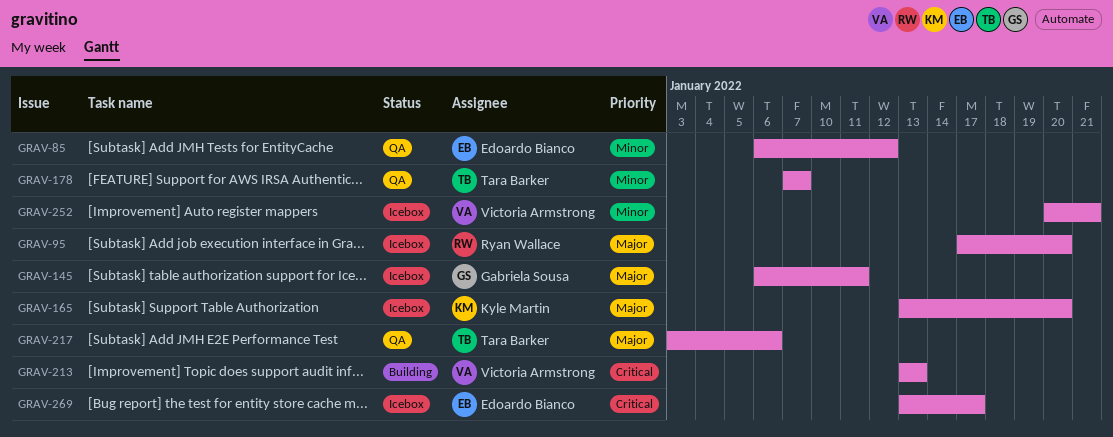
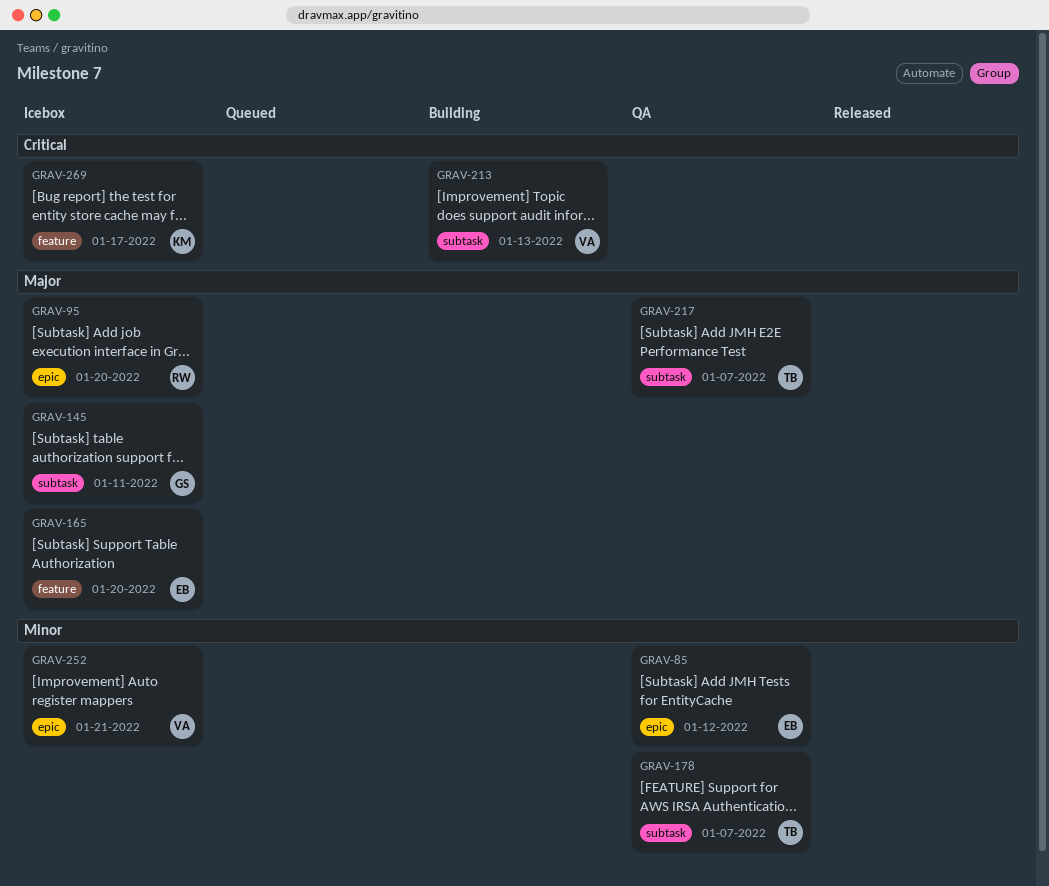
GRAV-165, owner: Kyle Martin -> Edoardo Bianco
GRAV-217, due: Jan 6 -> Jan 7
GRAV-269, owner: Edoardo Bianco -> Kyle Martin

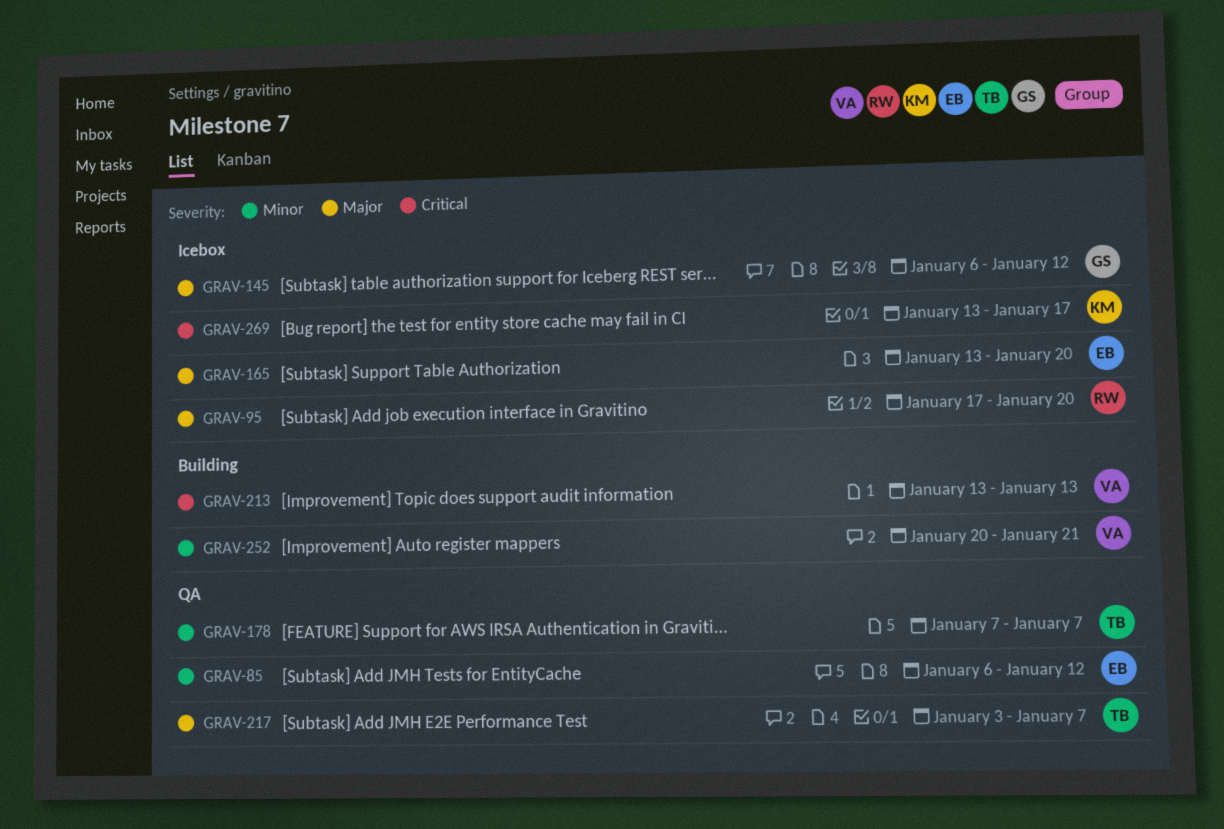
GRAV-145, due: Jan 11 -> Jan 12
GRAV-252, status: Icebox -> Building

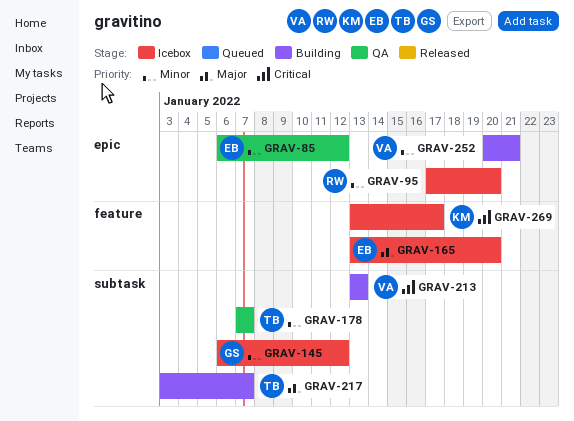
GRAV-95, priority: Major -> Minor
GRAV-145, priority: Major -> Minor
GRAV-217, status: QA -> Building

